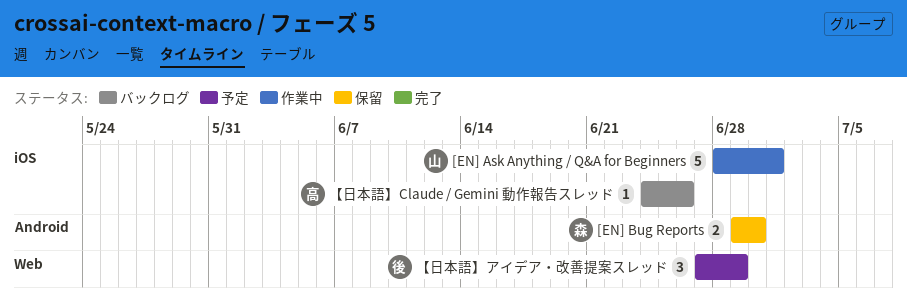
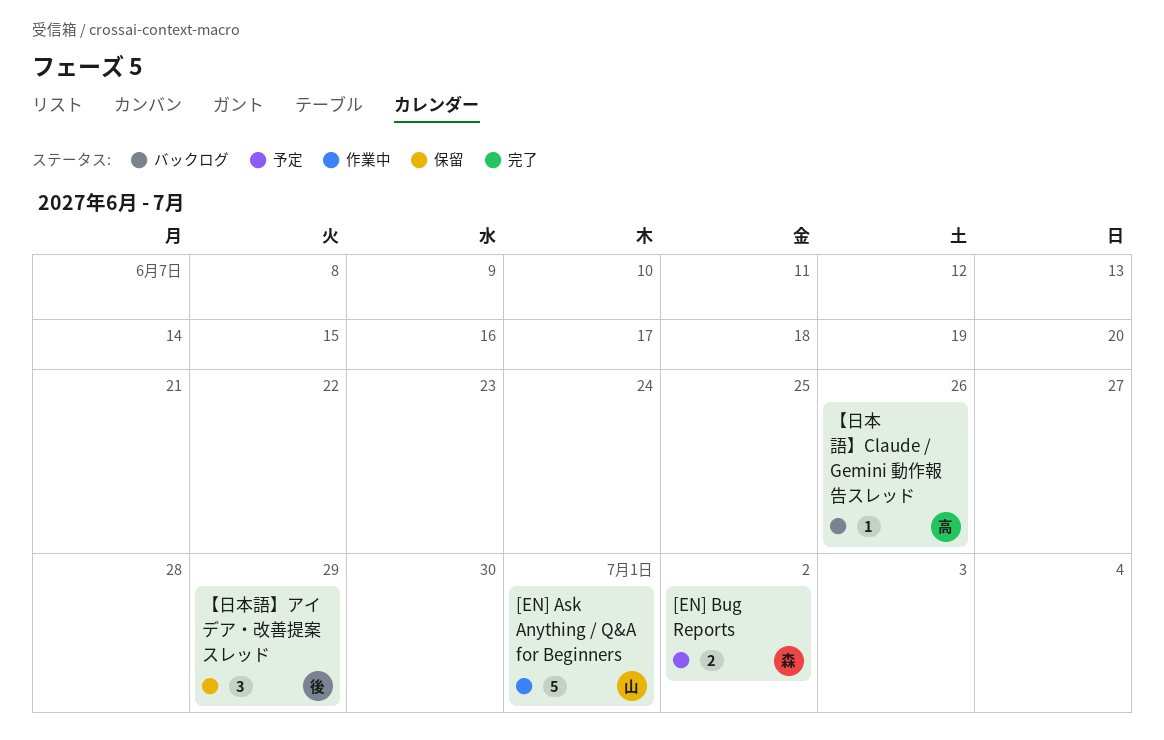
[EN] Bug Reports, status: 保留 -> 予定
[EN] Bug Reports, due: Jun 30 -> Jul 2
【日本語】アイデア・改善提案スレッド, status: 予定 -> 保留

